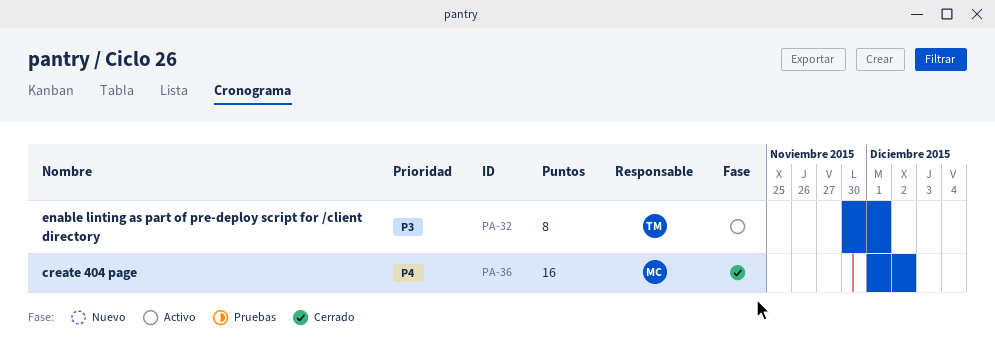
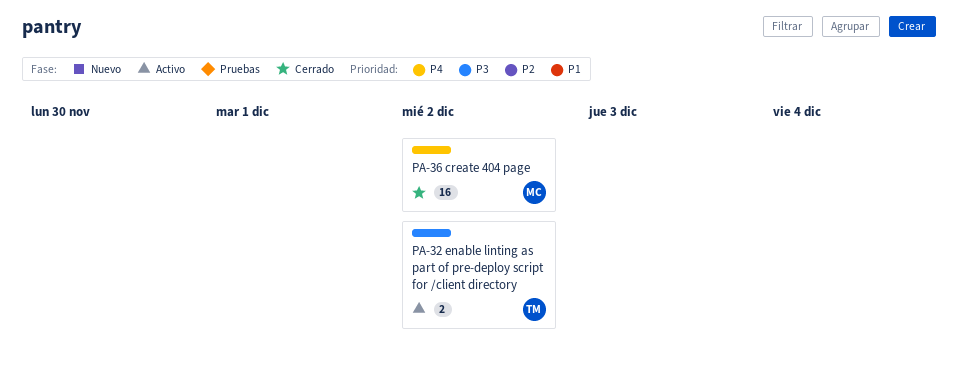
PA-32, estimate: 8 -> 2
PA-32, due: Dec 1 -> Dec 2

